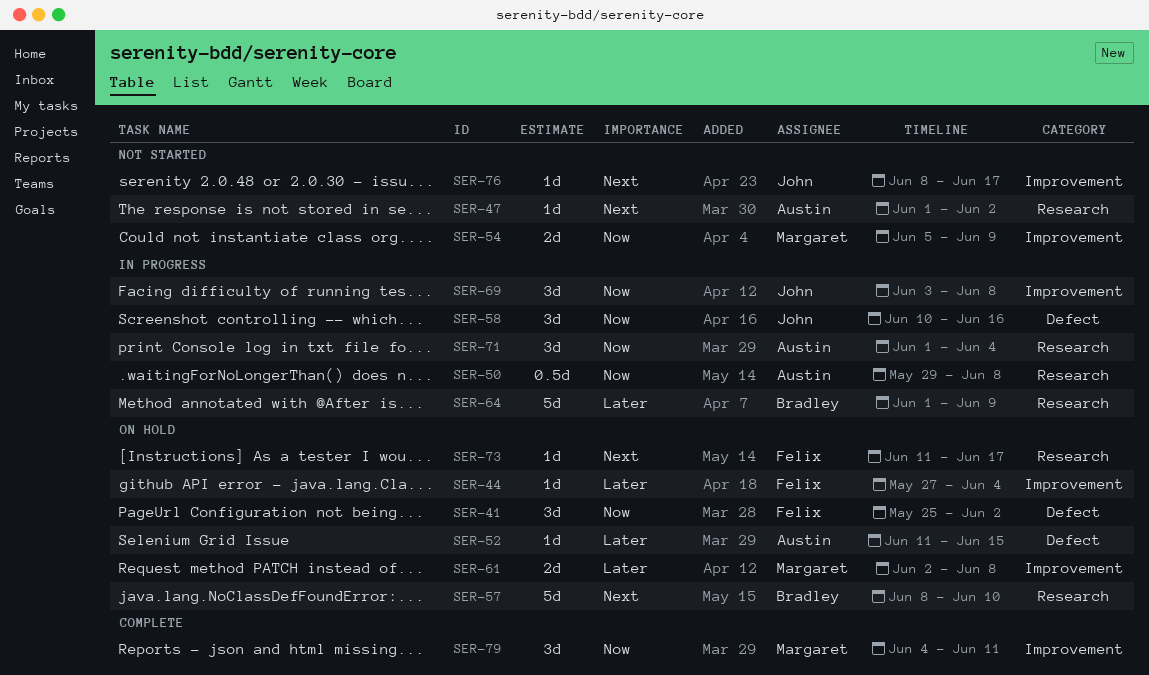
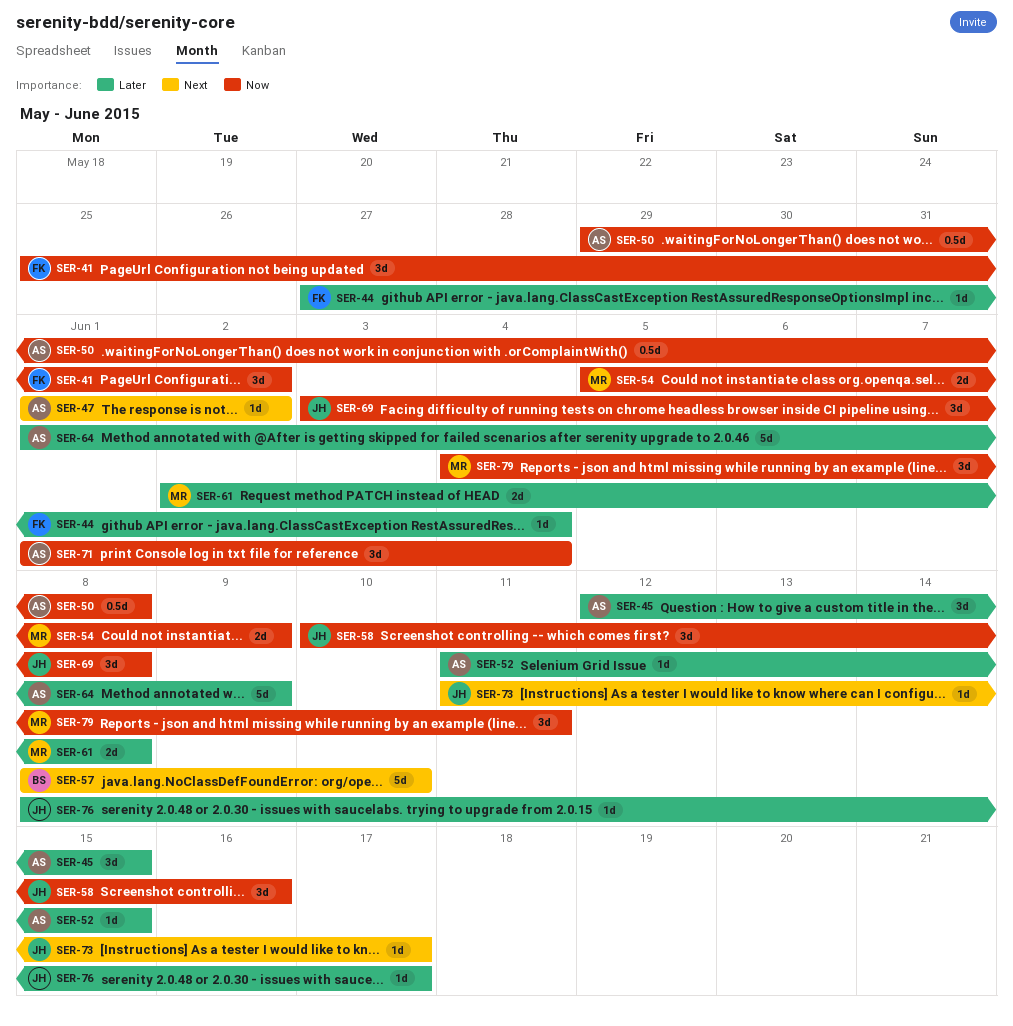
SER-45: none -> present
SER-64, owner: Bradley -> Austin
SER-73, owner: Felix -> John
SER-76, priority: Next -> Later

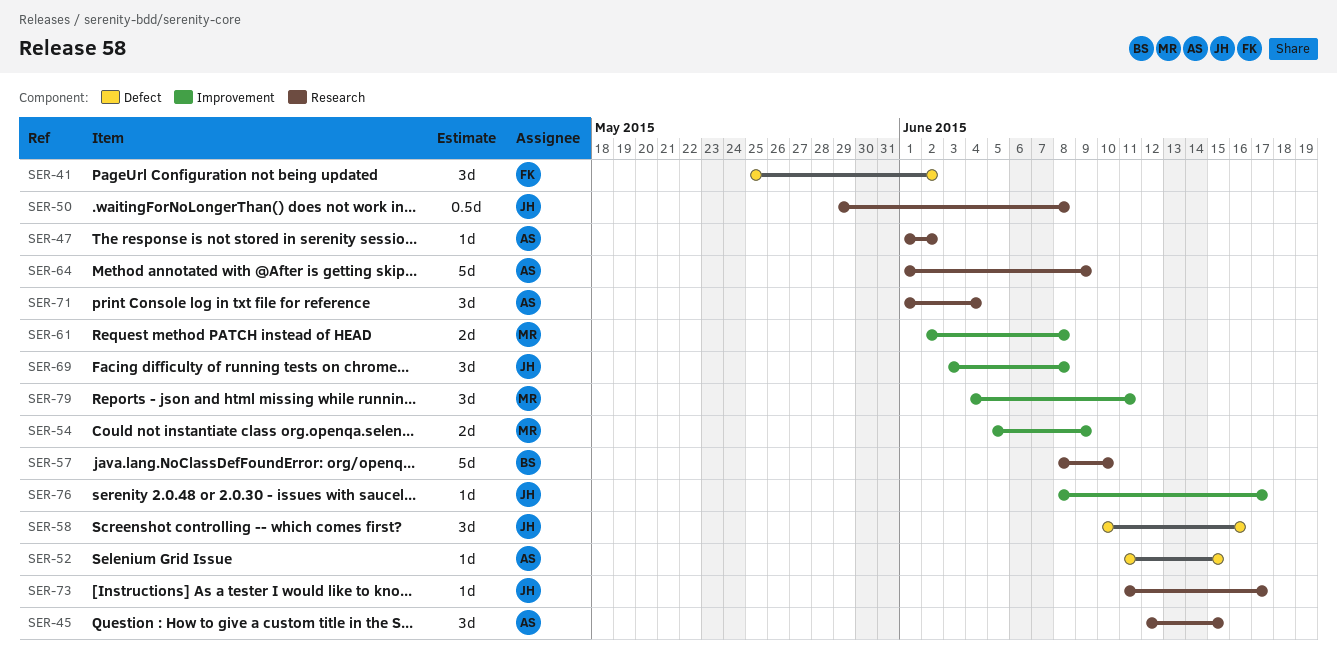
SER-44: present -> none
SER-50, owner: AS -> JH

